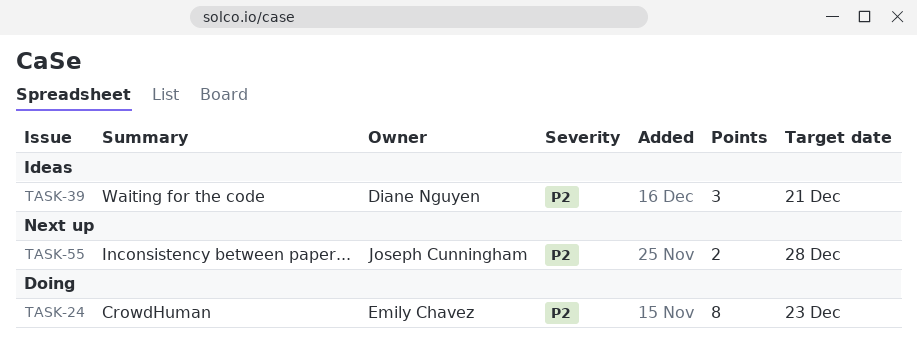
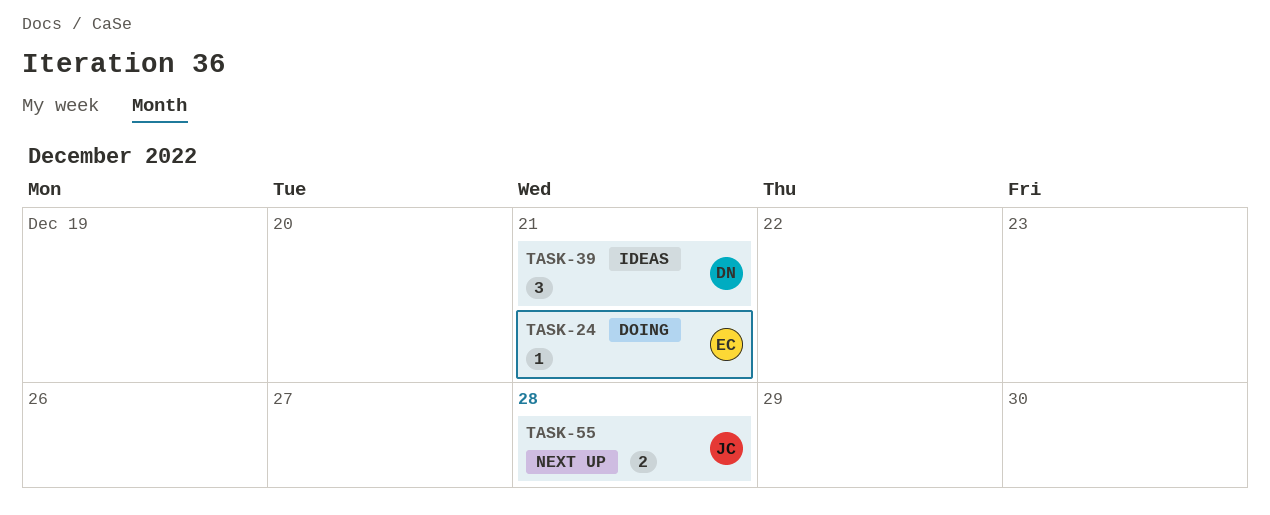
TASK-24, estimate: 8 -> 1
TASK-24, due: Dec 23 -> Dec 21

